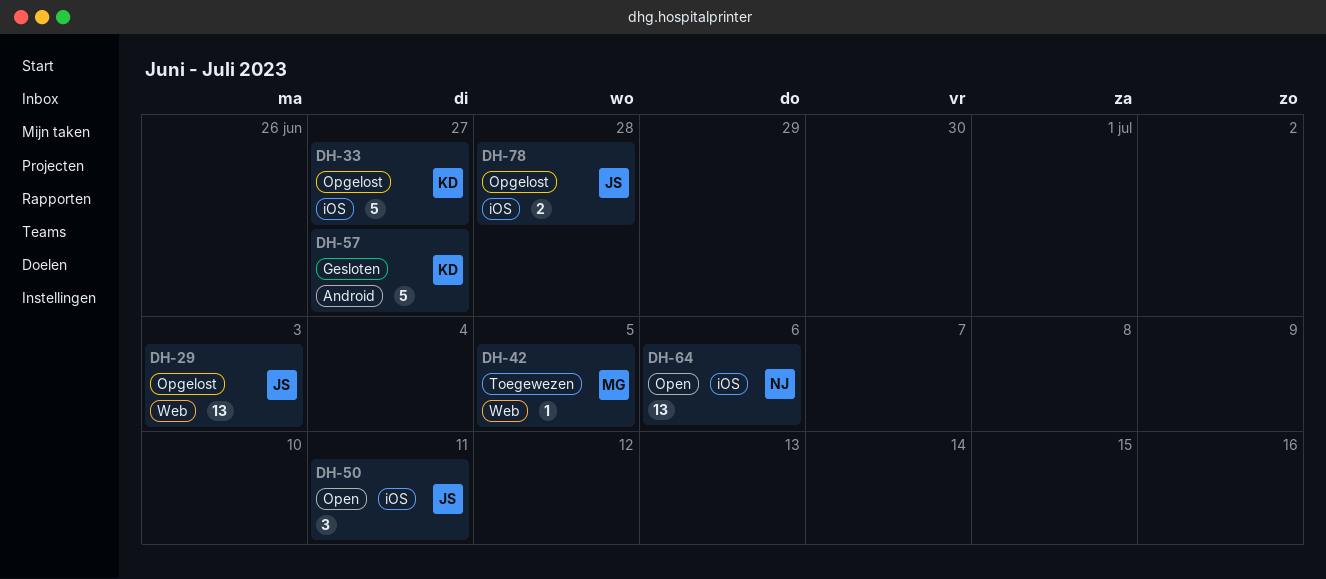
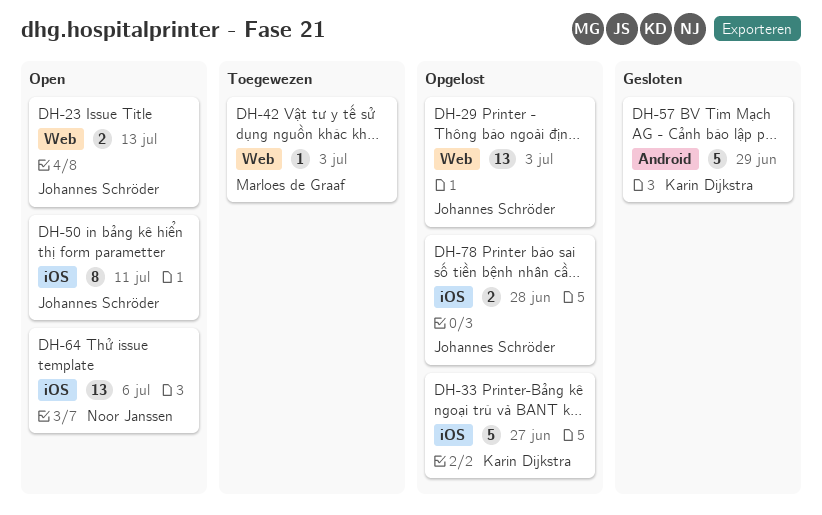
DH-23: none -> present
DH-42, due: Jul 5 -> Jul 3
DH-50, estimate: 3 -> 8
DH-57, due: Jun 27 -> Jun 29

